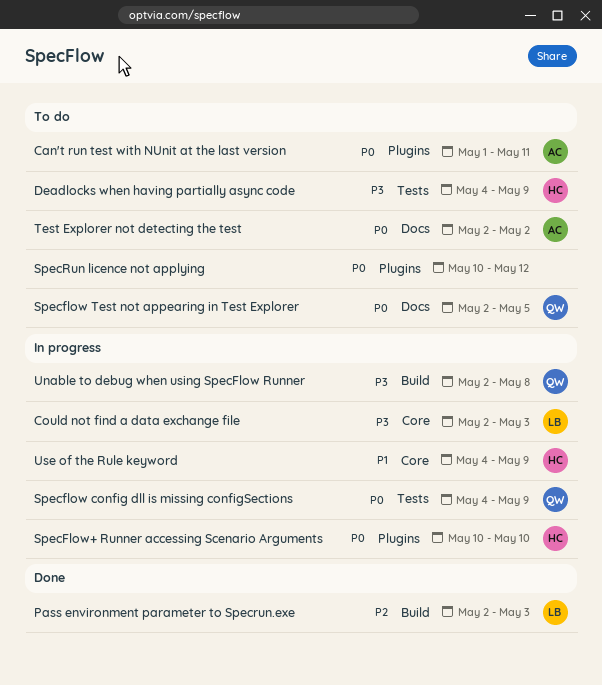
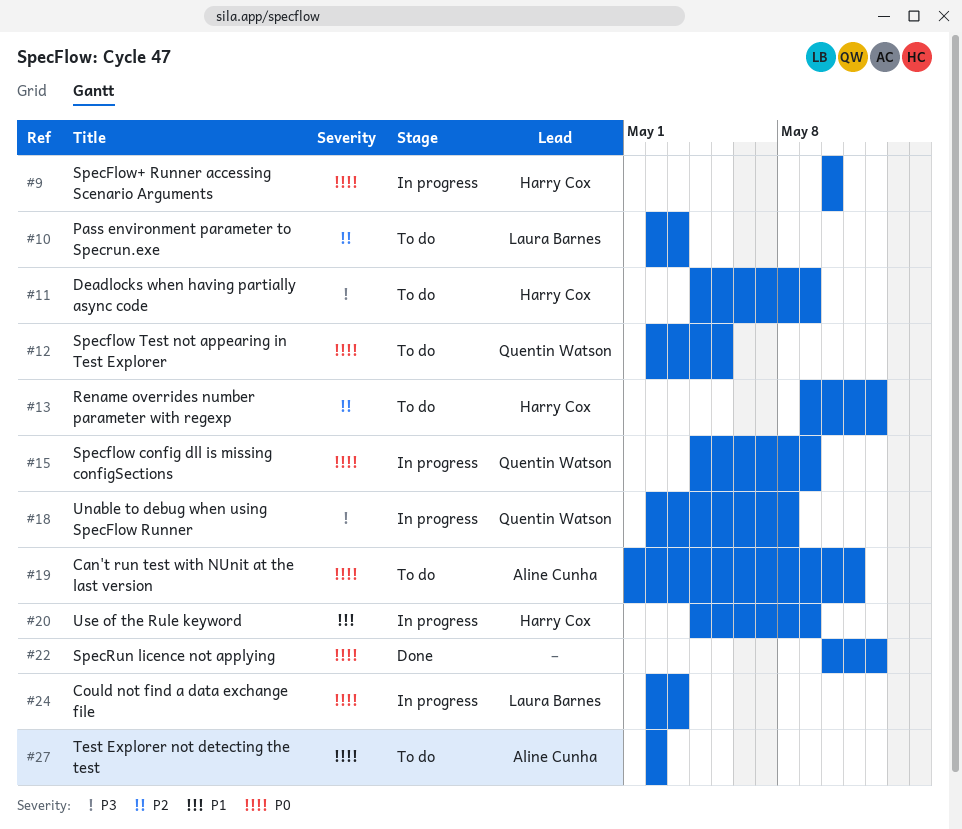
Could not find a data exchange file, priority: P3 -> P0
Pass environment parameter to Specrun.exe, status: Done -> To do
Rename overrides number parameter with regexp: none -> present
SpecRun licence not applying, status: To do -> Done

